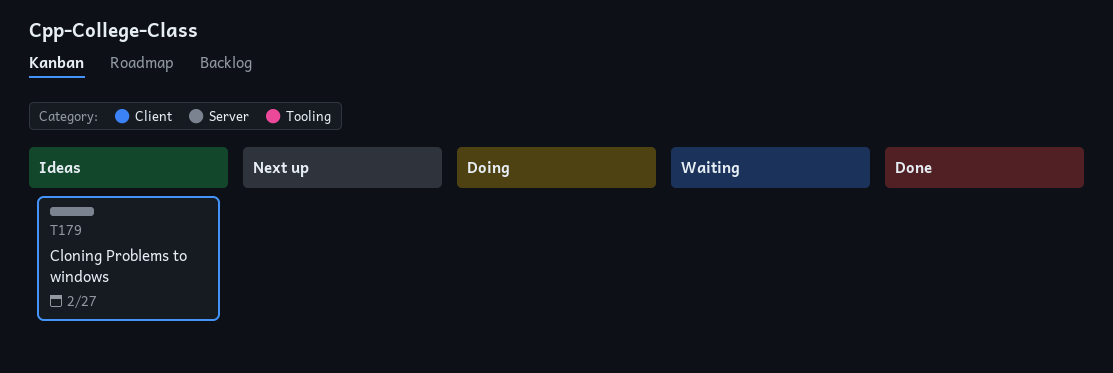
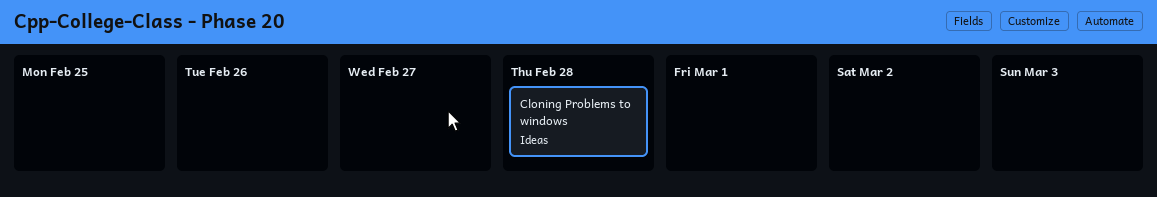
Cloning Problems to windows, due: Feb 27 -> Feb 28

